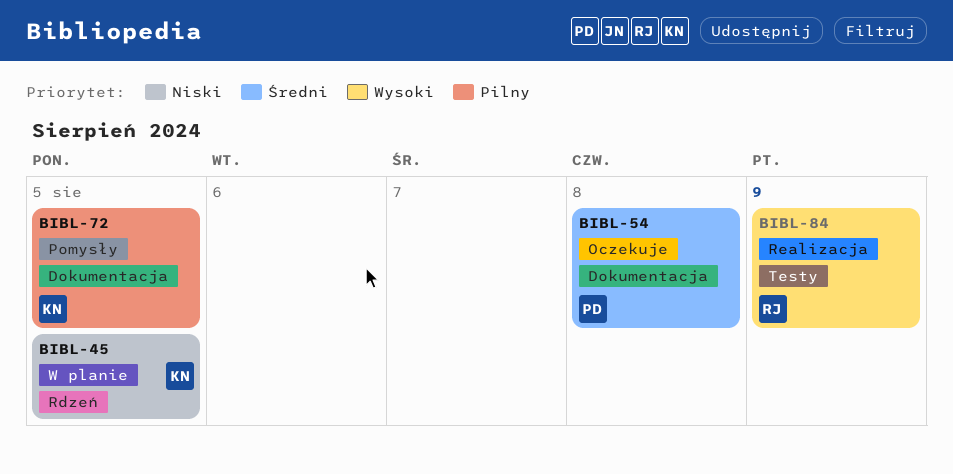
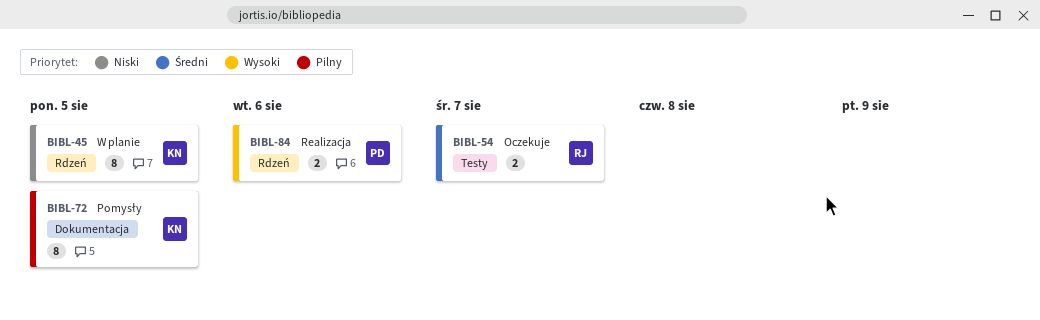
BIBL-54, owner: PD -> RJ
BIBL-54, label: Dokumentacja -> Testy
BIBL-54, due: Aug 8 -> Aug 7
BIBL-84, owner: RJ -> PD
BIBL-84, label: Testy -> Rdzeń
BIBL-84, due: Aug 9 -> Aug 6

